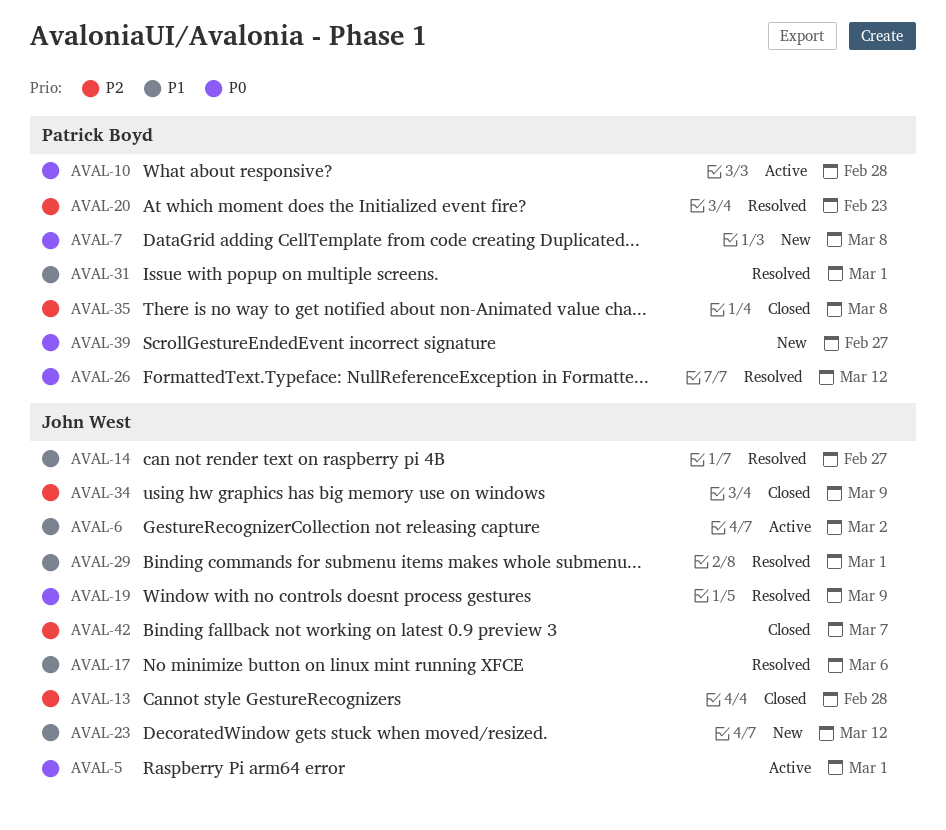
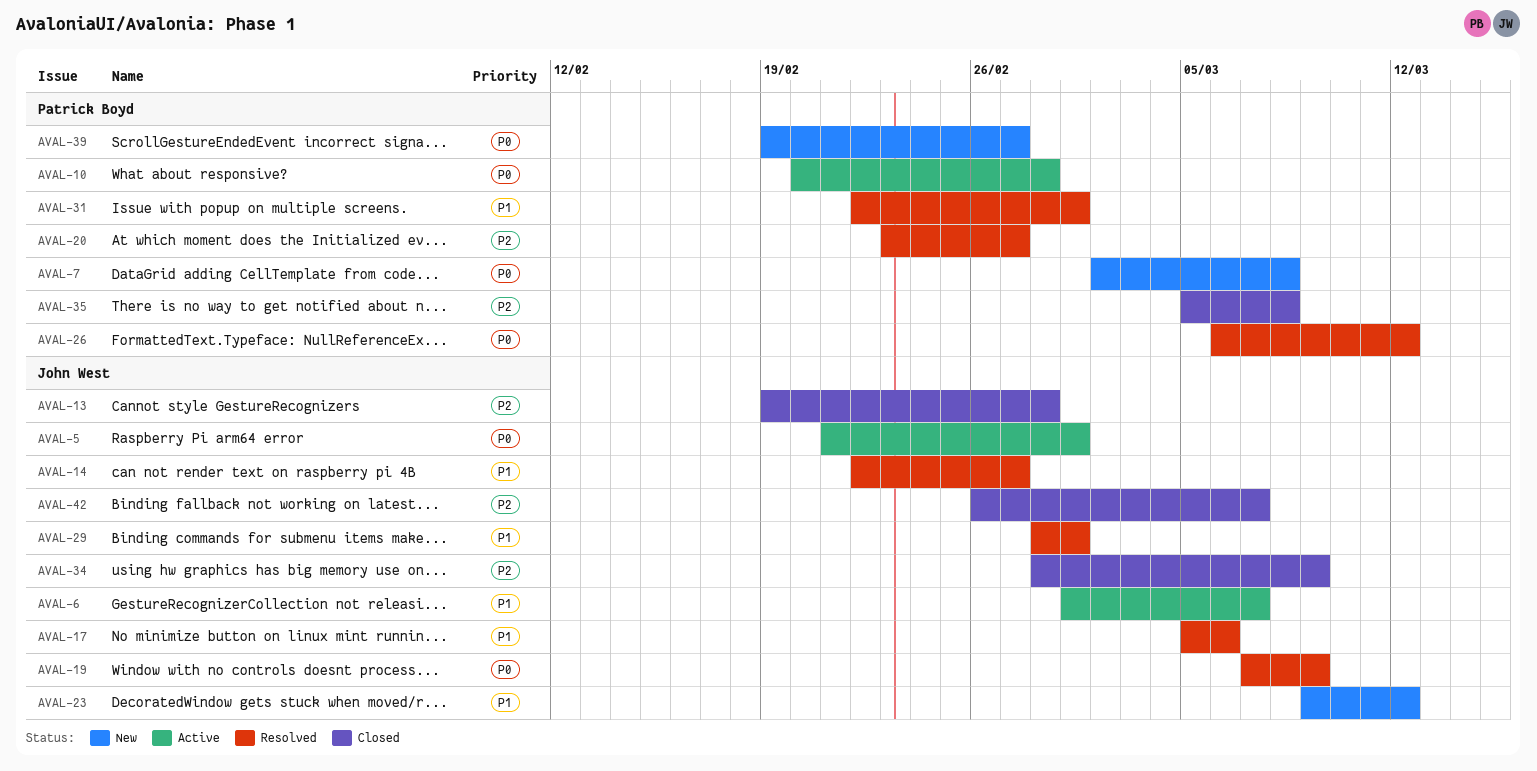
AVAL-6, due: Mar 2 -> Mar 7
AVAL-20, due: Feb 23 -> Feb 27

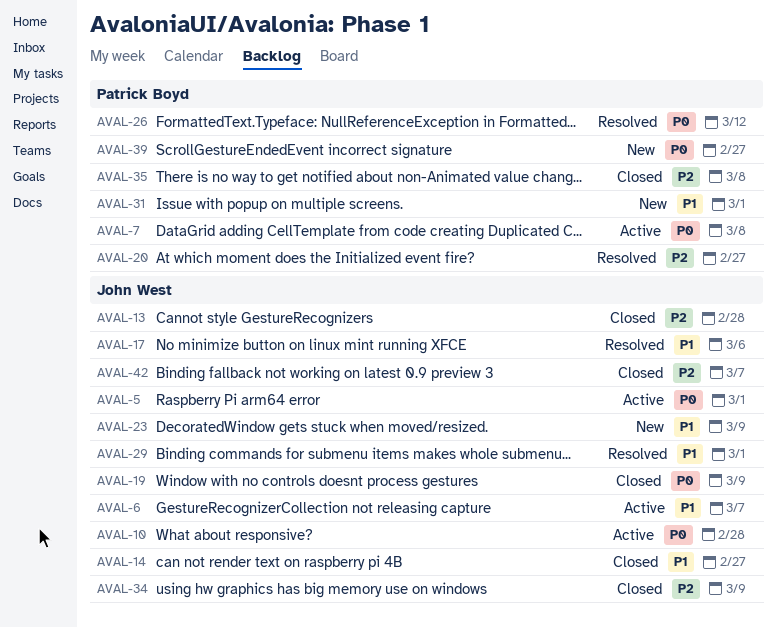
AVAL-7, status: New -> Active
AVAL-10, owner: Patrick Boyd -> John West
AVAL-14, status: Resolved -> Closed
AVAL-19, status: Resolved -> Closed
AVAL-23, due: Mar 12 -> Mar 9
AVAL-31, status: Resolved -> New

